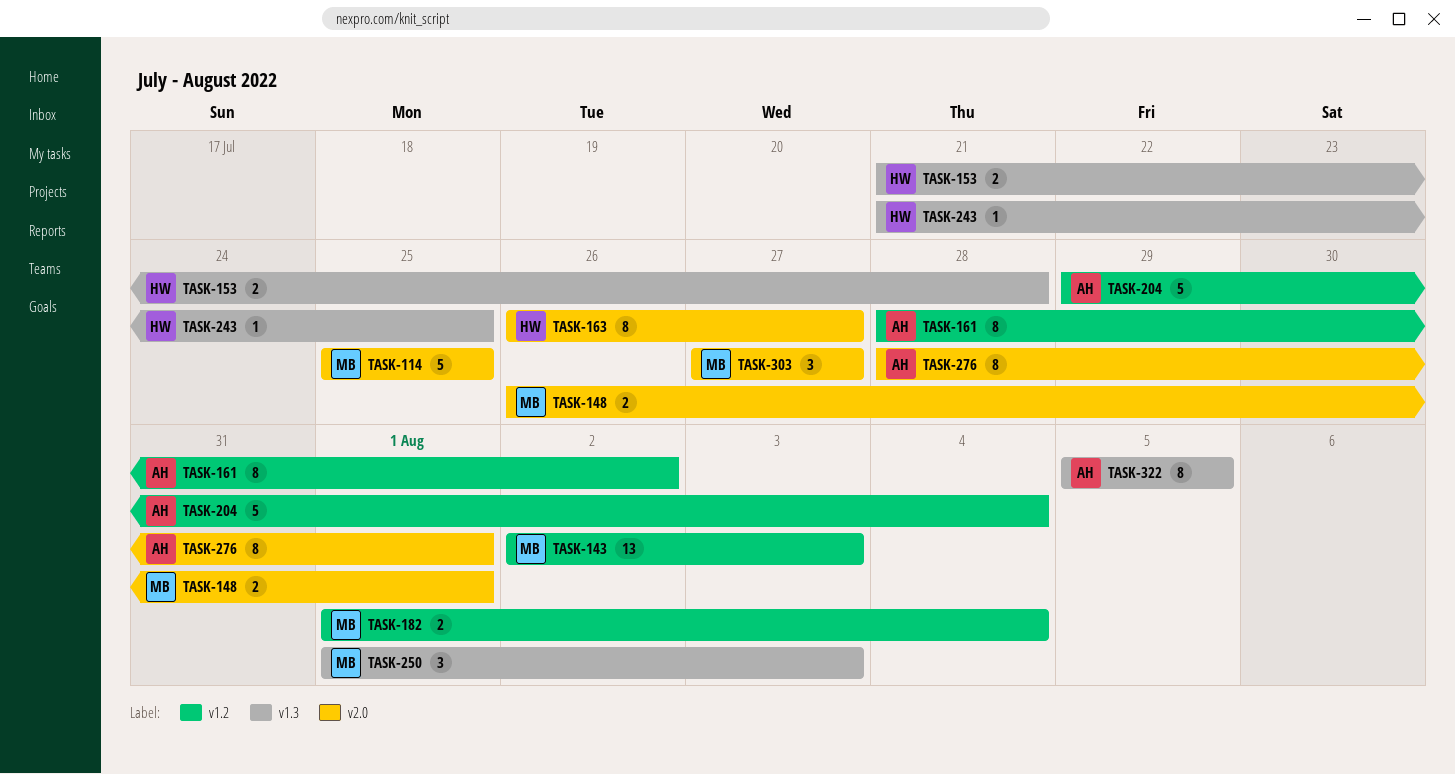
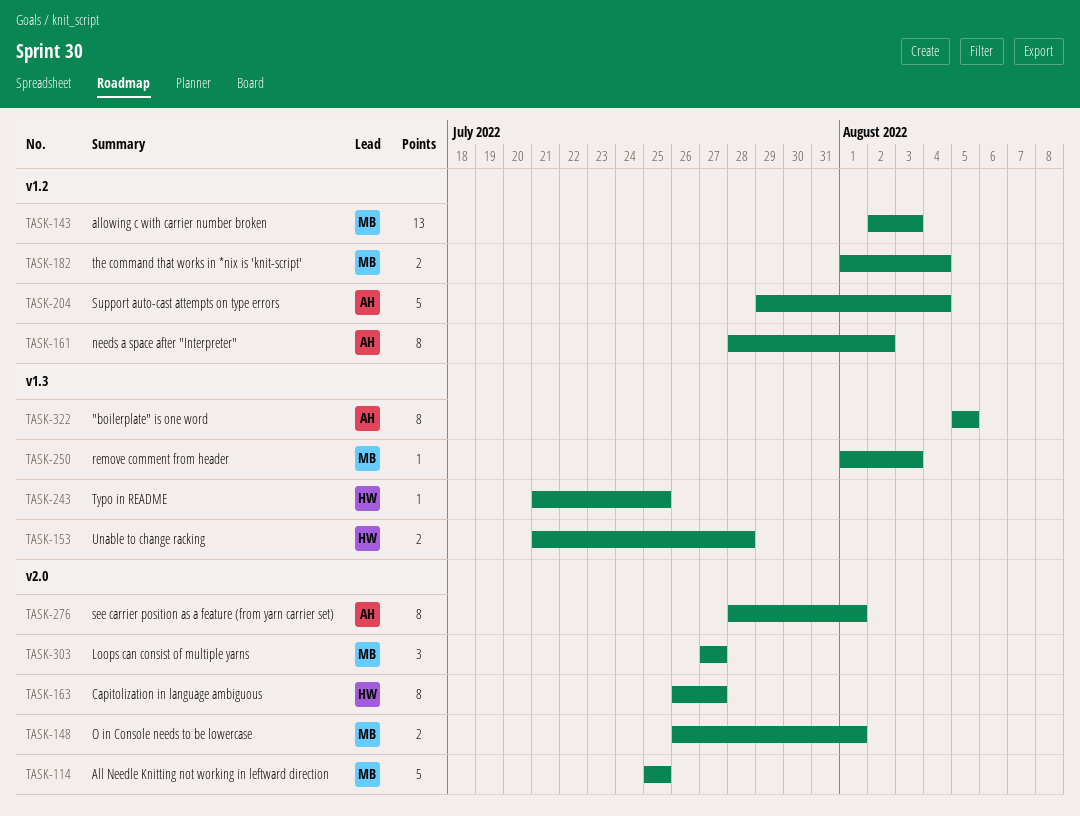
TASK-250, estimate: 3 -> 1

